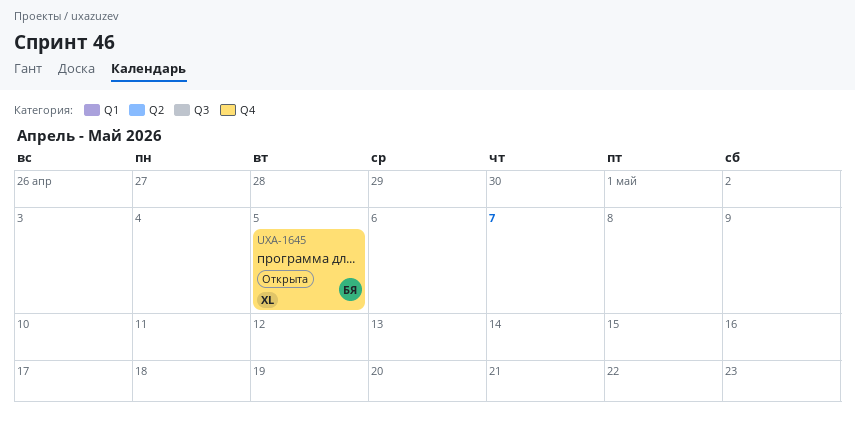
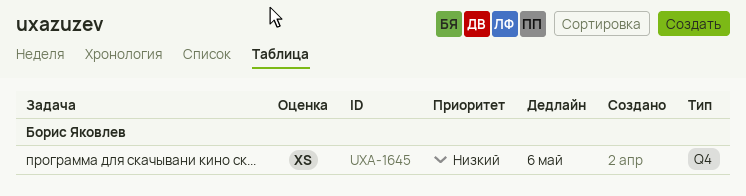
UXA-1645, estimate: XL -> XS
UXA-1645, due: May 5 -> May 6

